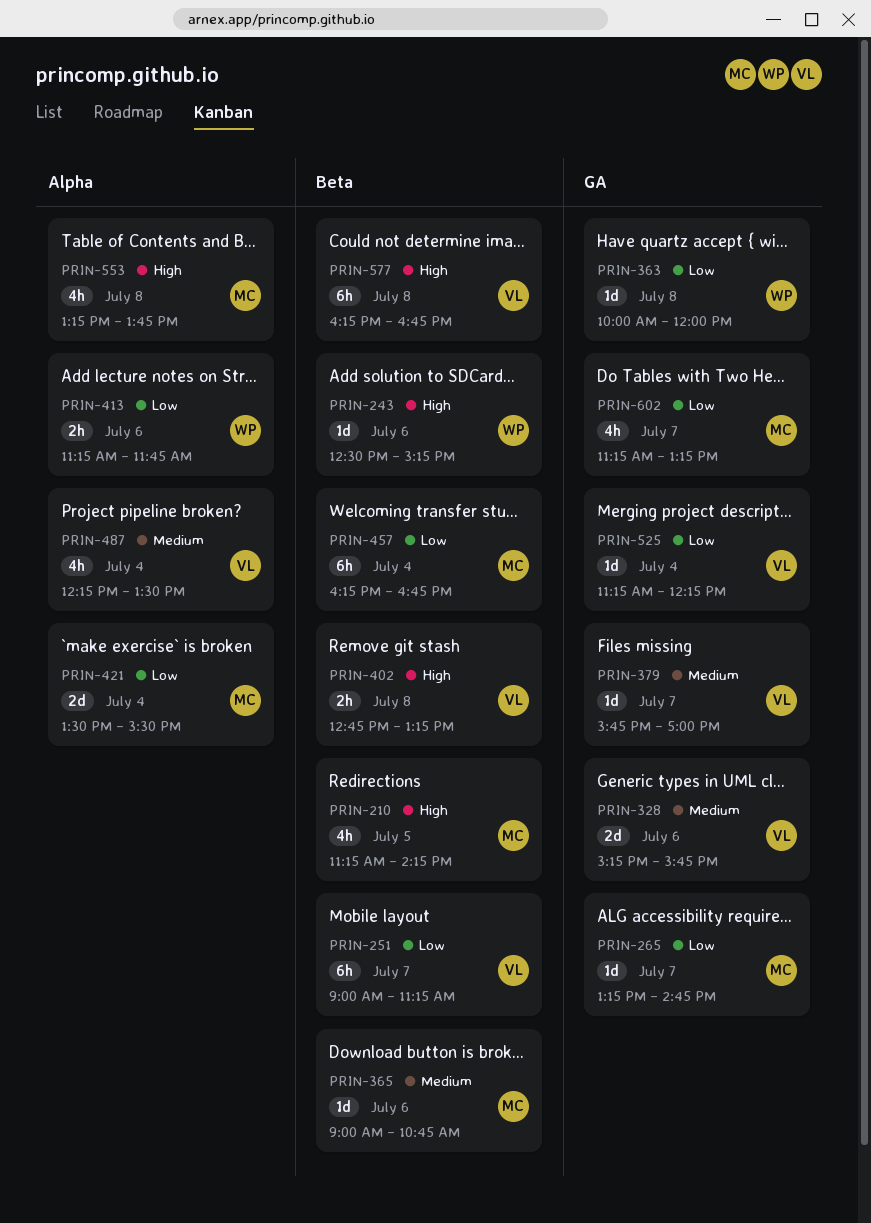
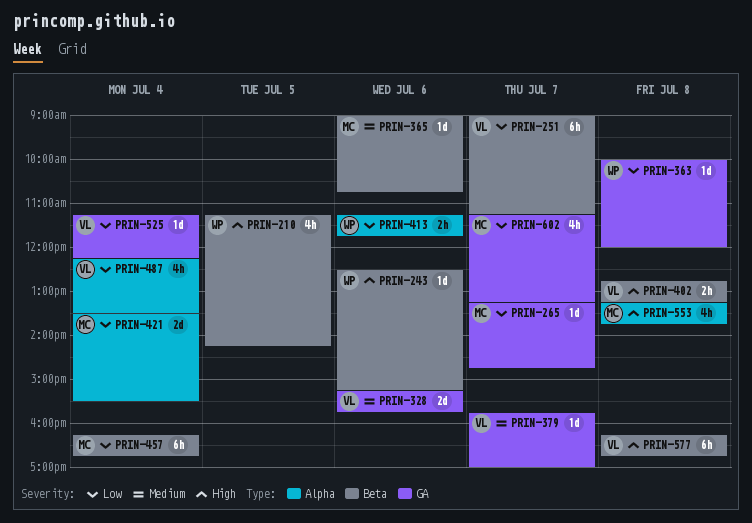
PRIN-210, owner: MC -> WP
PRIN-487, priority: Medium -> Low

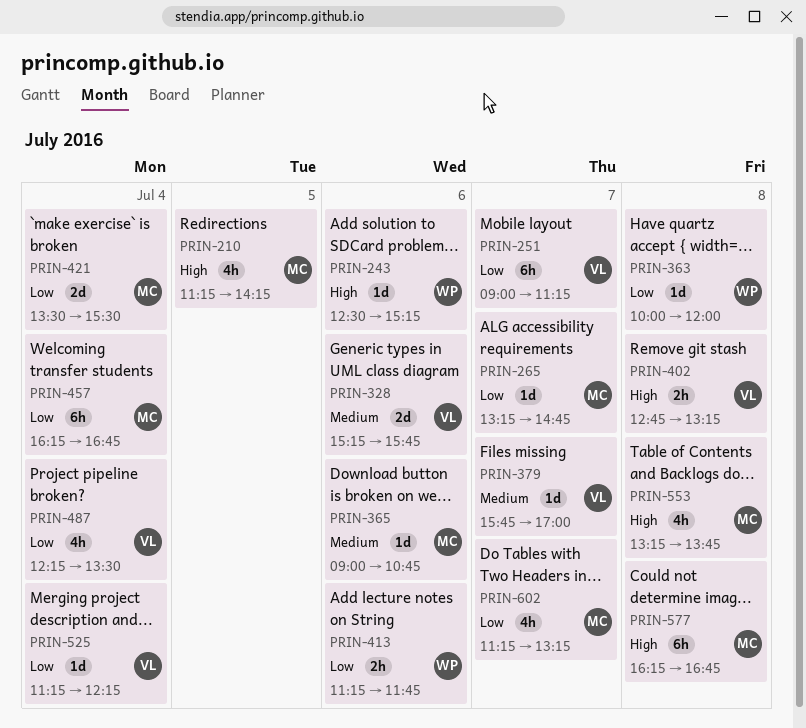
PRIN-210, owner: WP -> MC
PRIN-577, owner: VL -> MC

